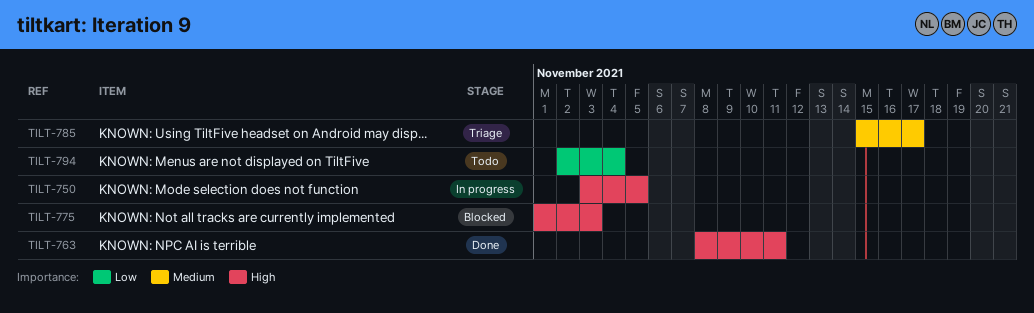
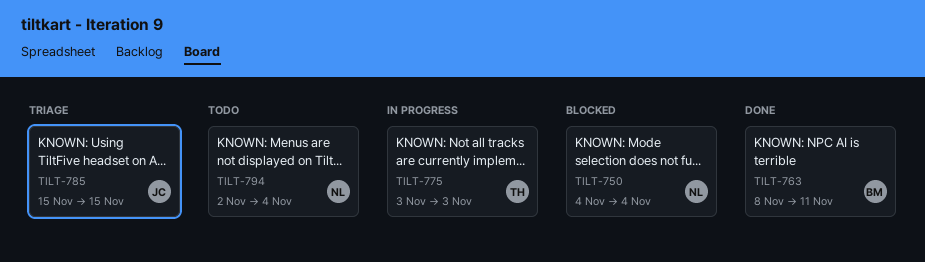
TILT-750, status: In progress -> Blocked
TILT-750, start: Nov 3 -> Nov 4
TILT-750, due: Nov 5 -> Nov 4
TILT-775, status: Blocked -> In progress
TILT-775, start: Nov 1 -> Nov 3
TILT-785, due: Nov 17 -> Nov 15

